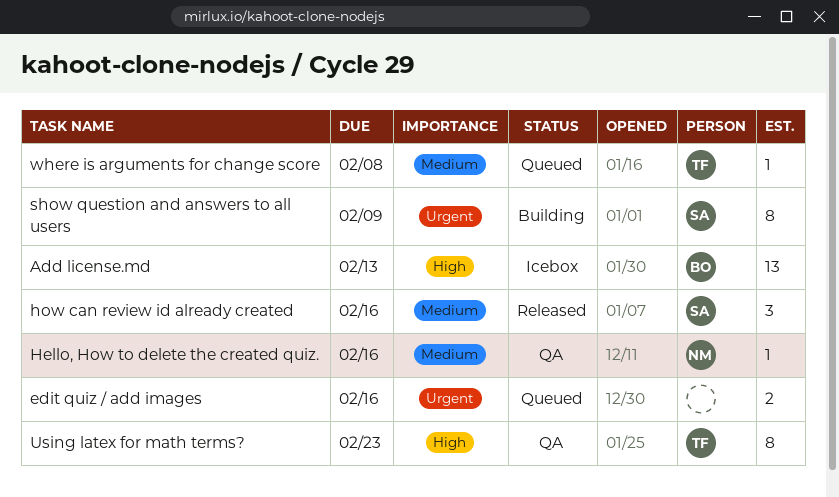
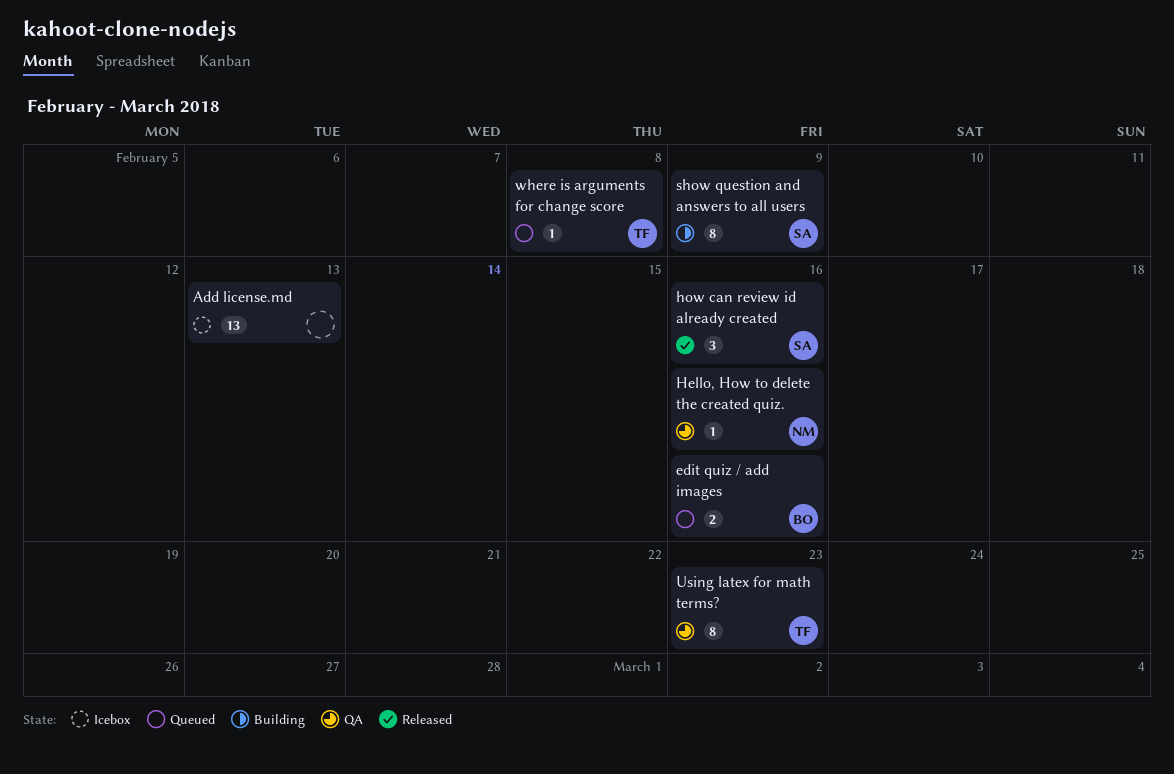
Add license.md, owner: BO -> none
edit quiz / add images, owner: none -> BO

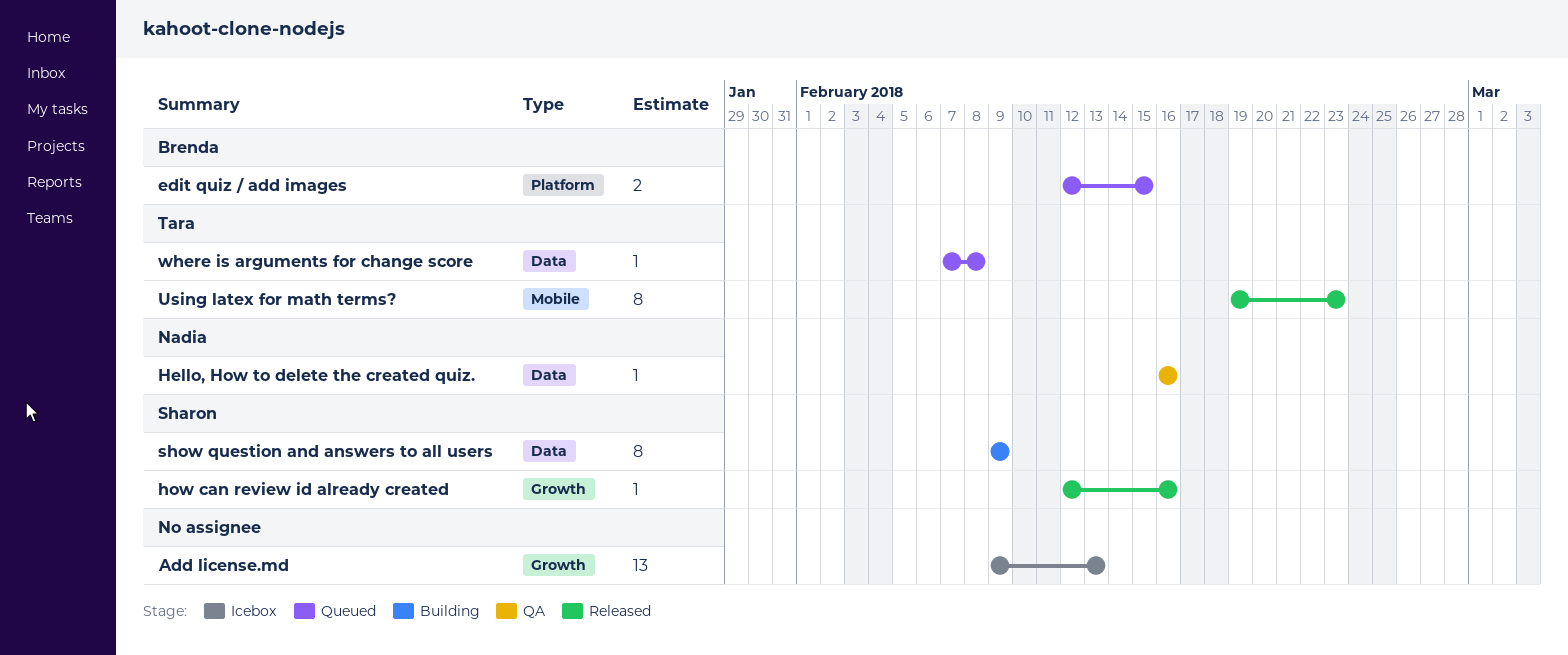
edit quiz / add images, due: Feb 16 -> Feb 15
how can review id already created, estimate: 3 -> 1
Using latex for math terms?, status: QA -> Released

